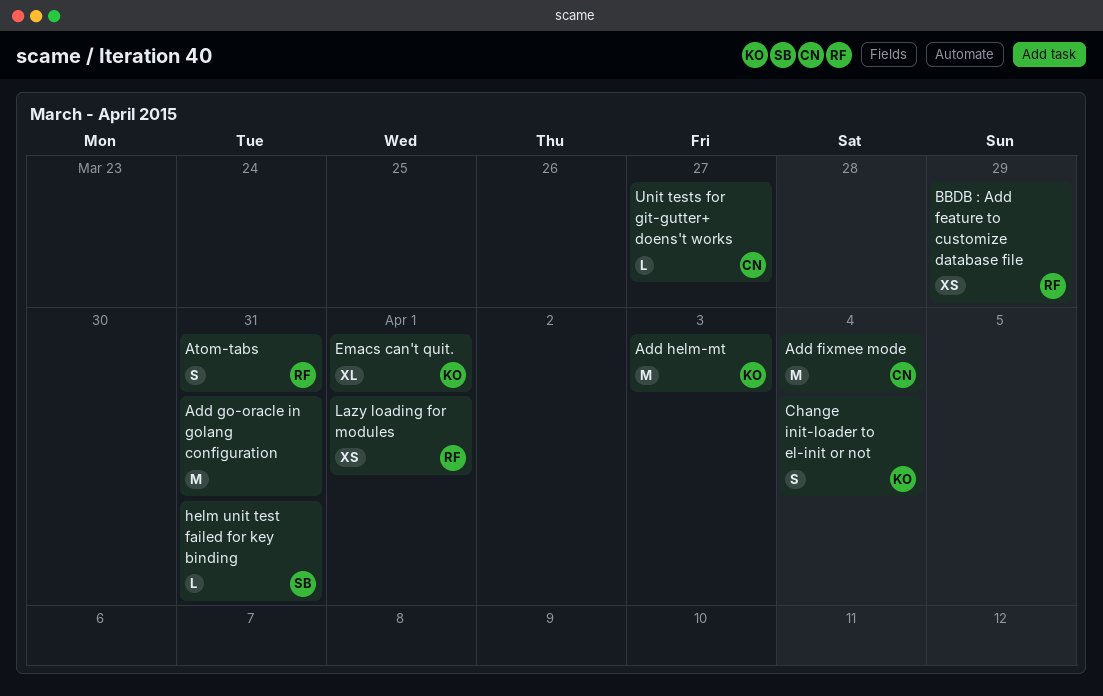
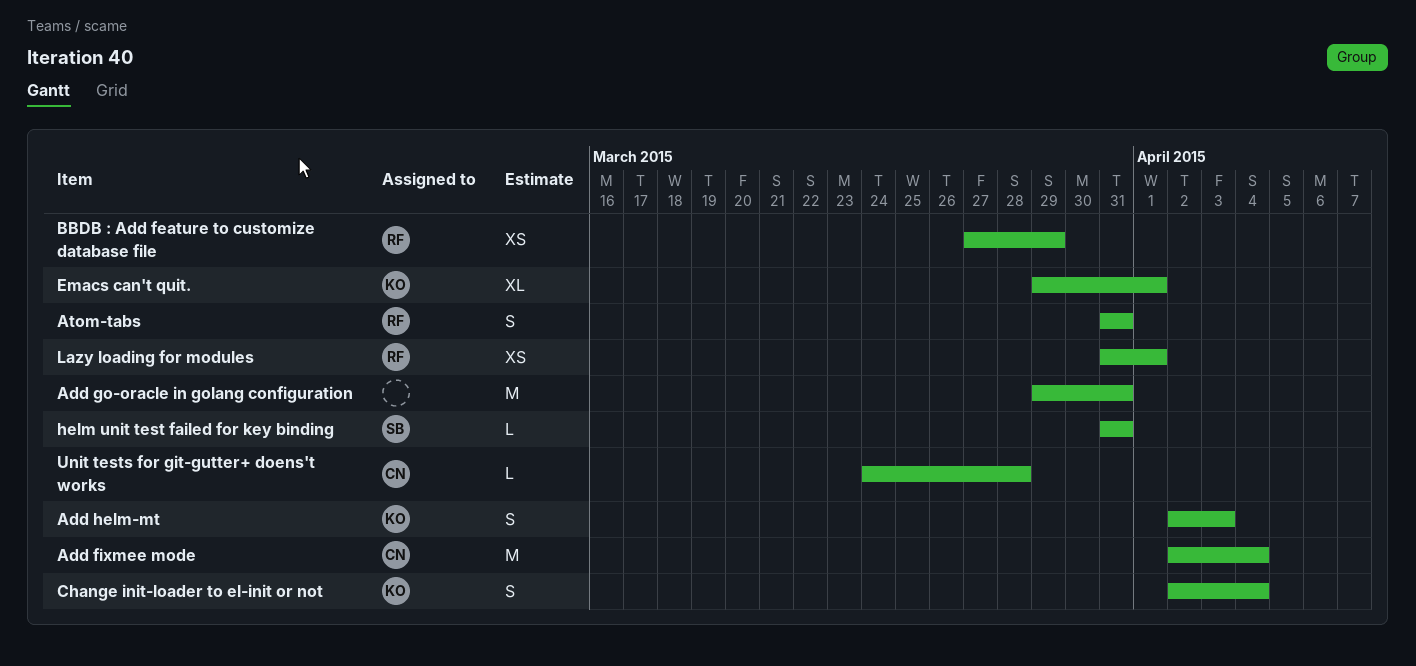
Add helm-mt, estimate: M -> S
Unit tests for git-gutter+ doens't works, due: Mar 27 -> Mar 28

